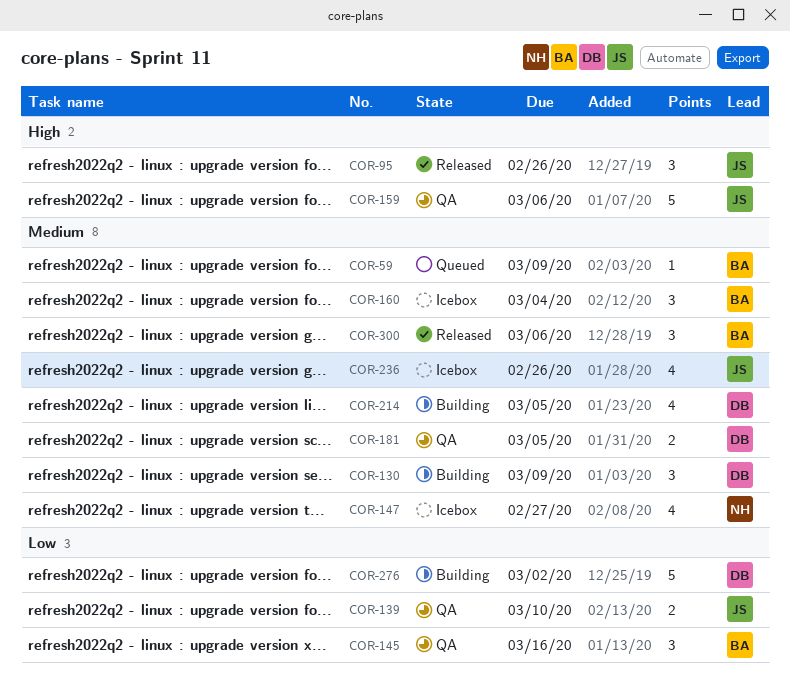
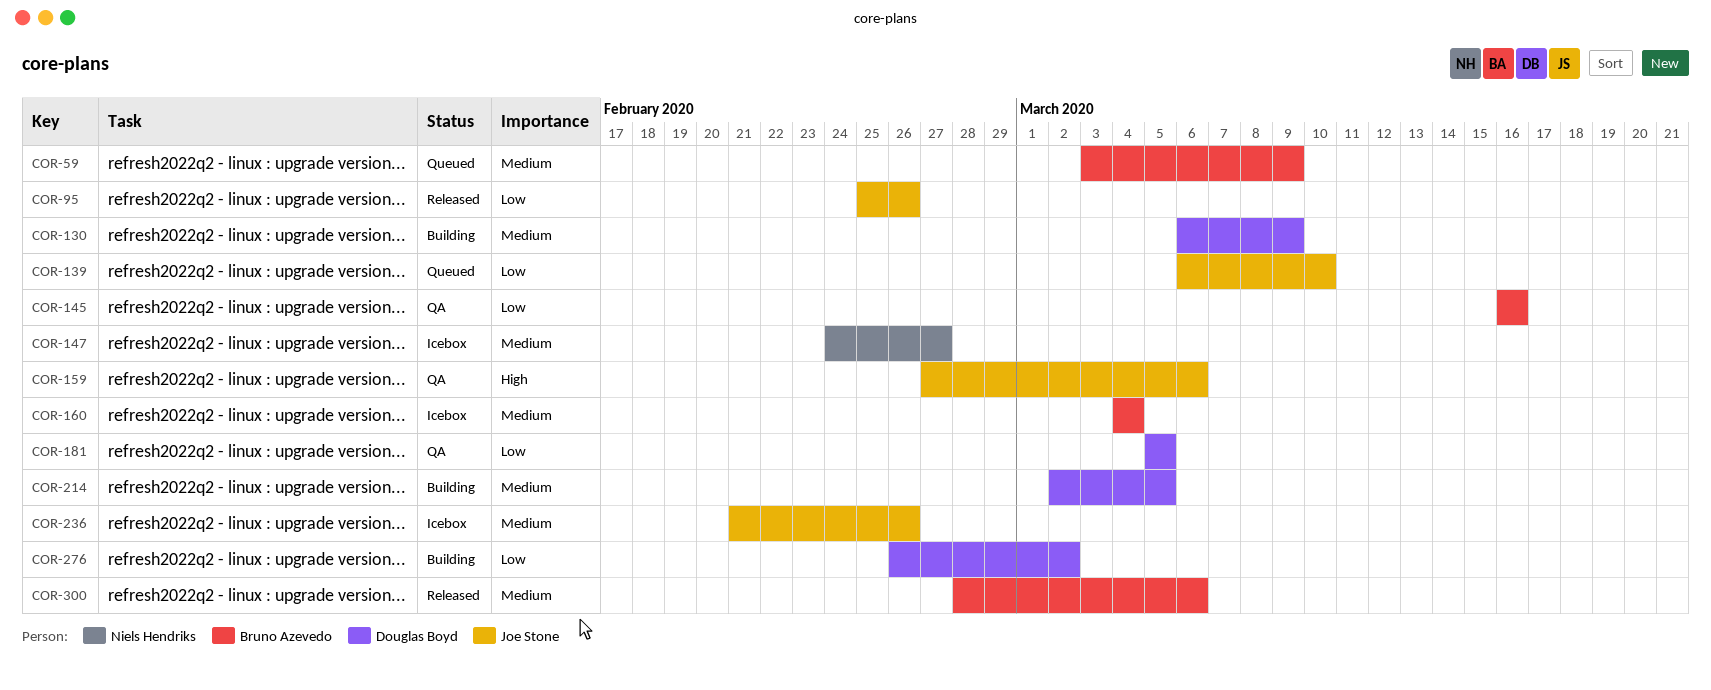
COR-95, priority: High -> Low
COR-139, status: QA -> Queued
COR-181, priority: Medium -> Low

